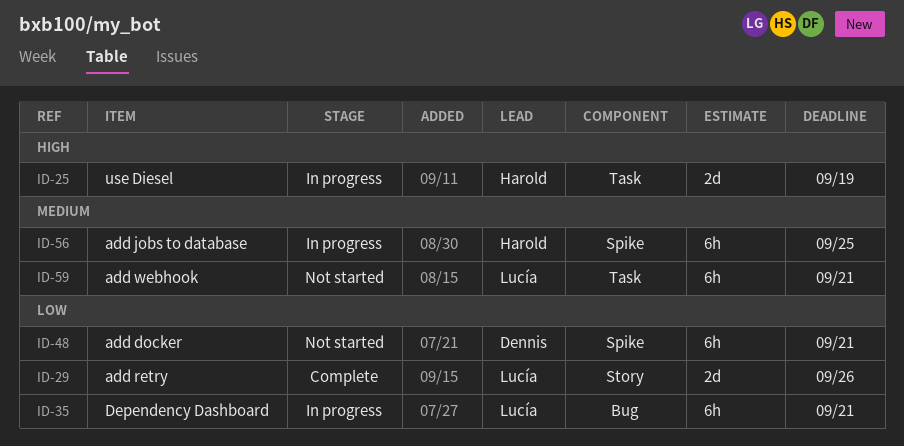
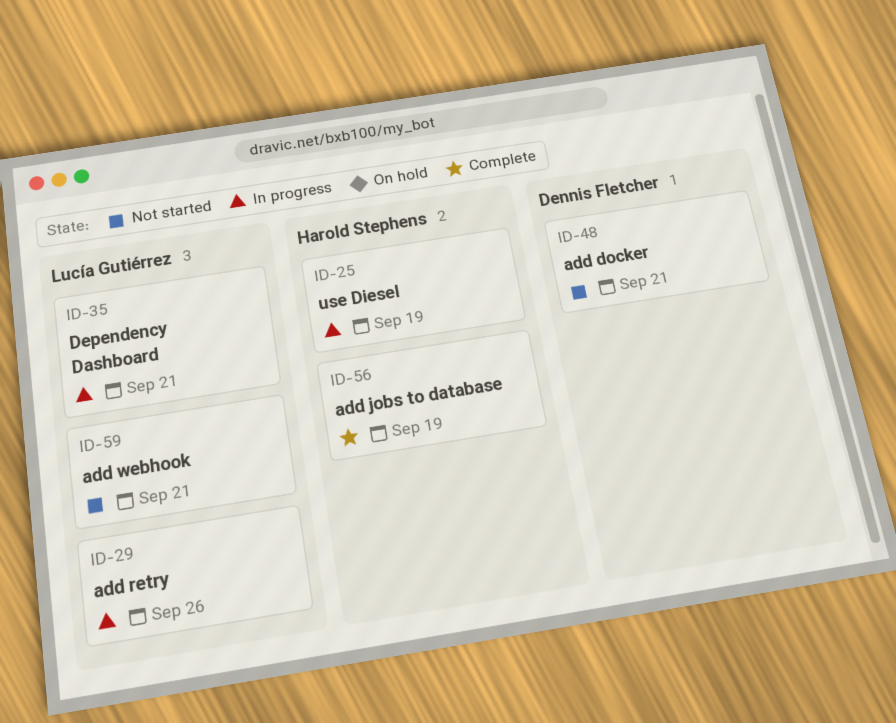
ID-29, status: Complete -> In progress
ID-56, status: In progress -> Complete
ID-56, due: Sep 25 -> Sep 19

